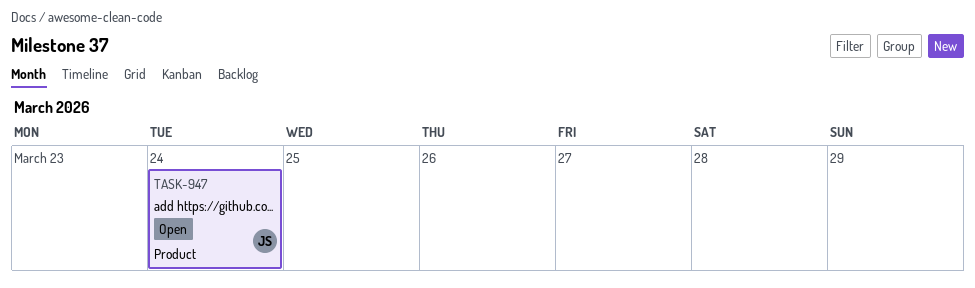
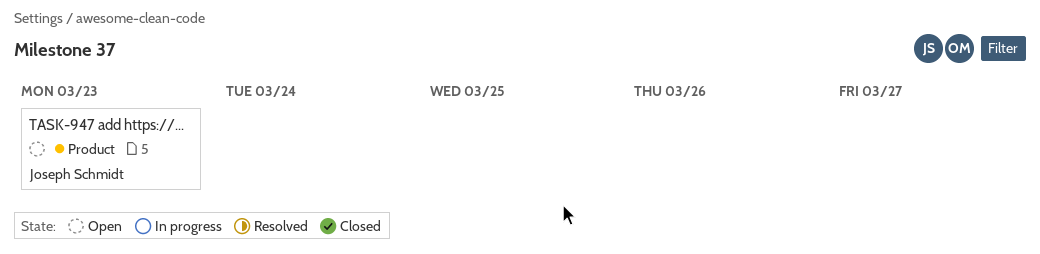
TASK-947, due: Mar 24 -> Mar 23

